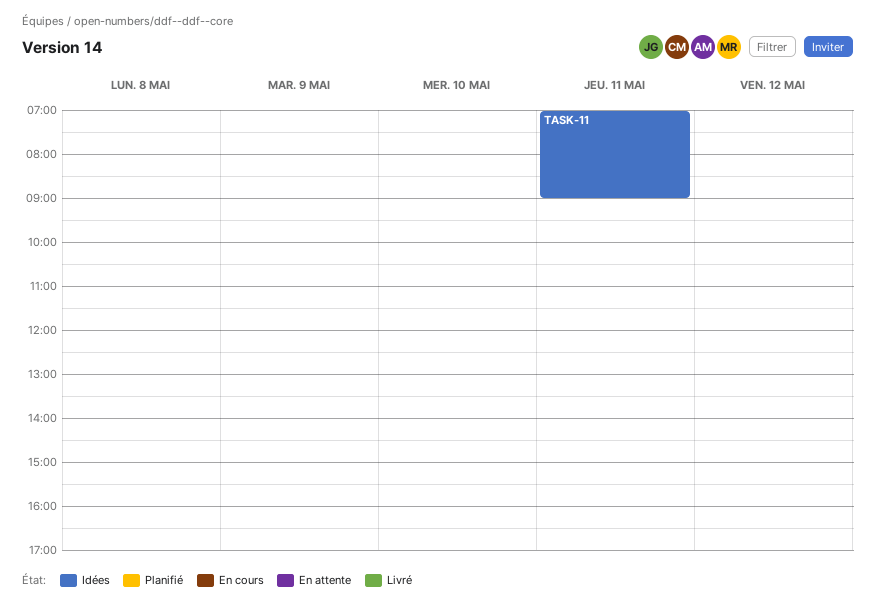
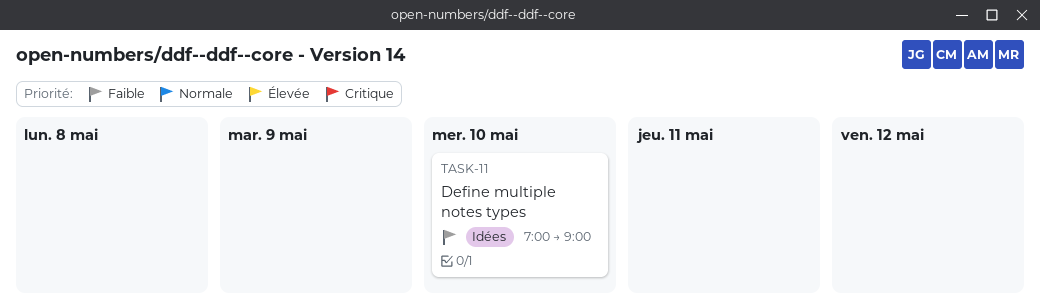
TASK-11, day: May 11 -> May 10

